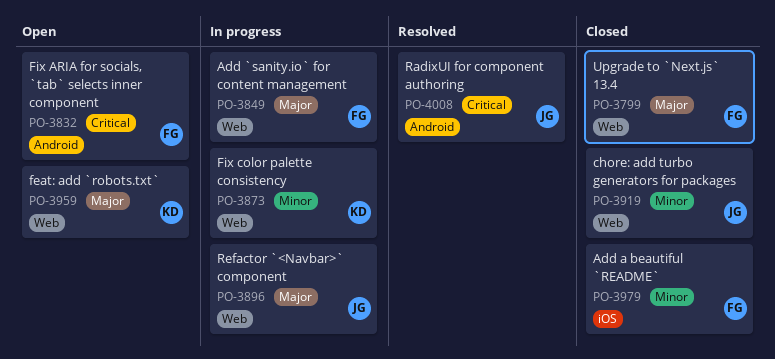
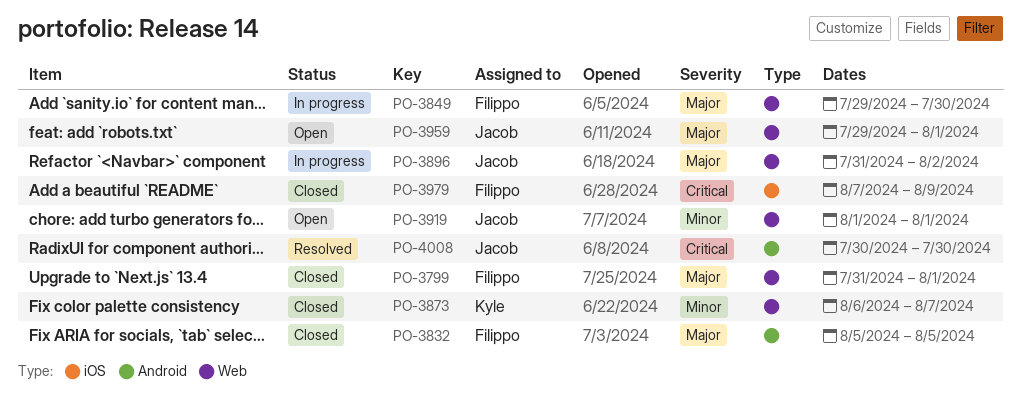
PO-3832, status: Open -> Closed
PO-3832, priority: Critical -> Major
PO-3873, status: In progress -> Closed
PO-3919, status: Closed -> Open
PO-3959, owner: Kyle -> Jacob
PO-3979, priority: Minor -> Critical

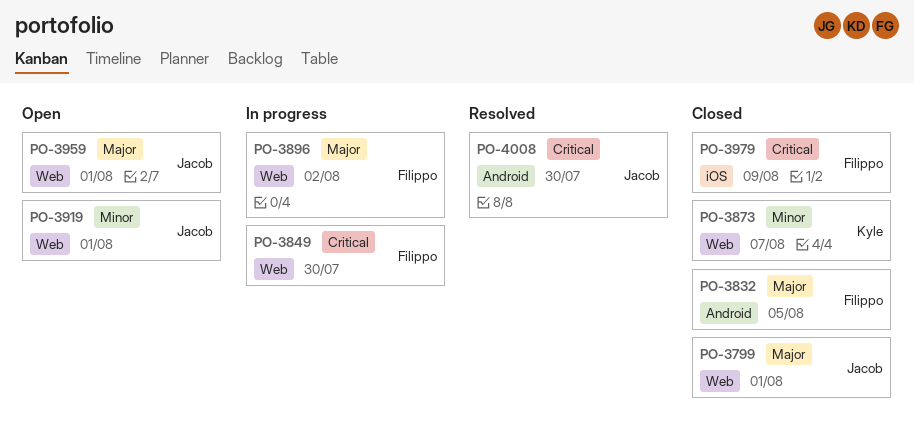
PO-3799, owner: Filippo -> Jacob
PO-3849, priority: Major -> Critical
PO-3896, owner: Jacob -> Filippo

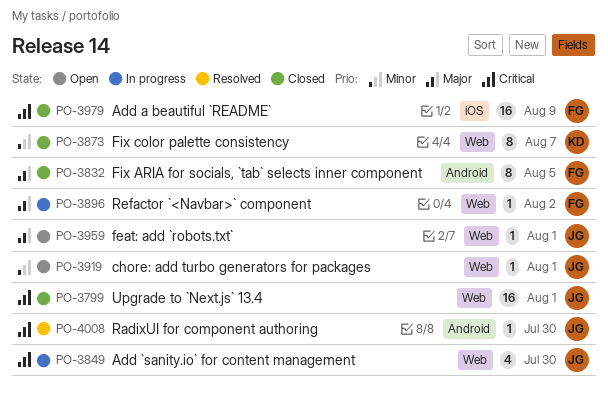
PO-3799, priority: Major -> Critical
PO-3849, owner: Filippo -> Jacob

